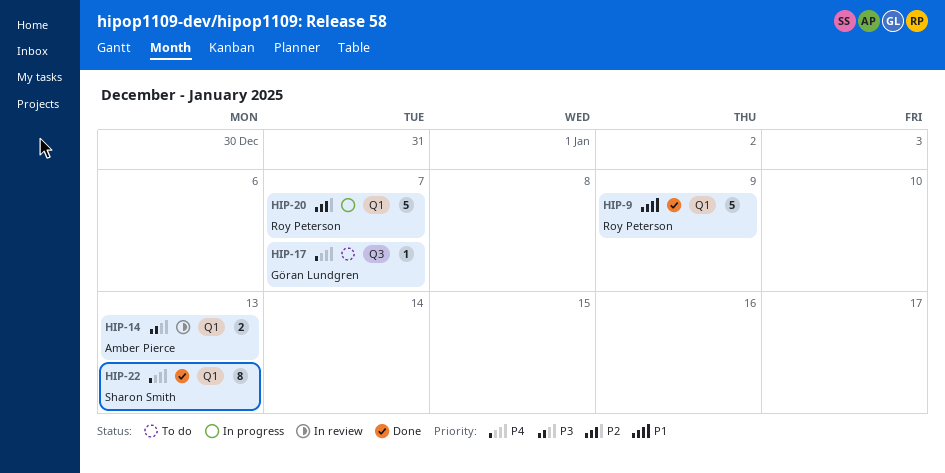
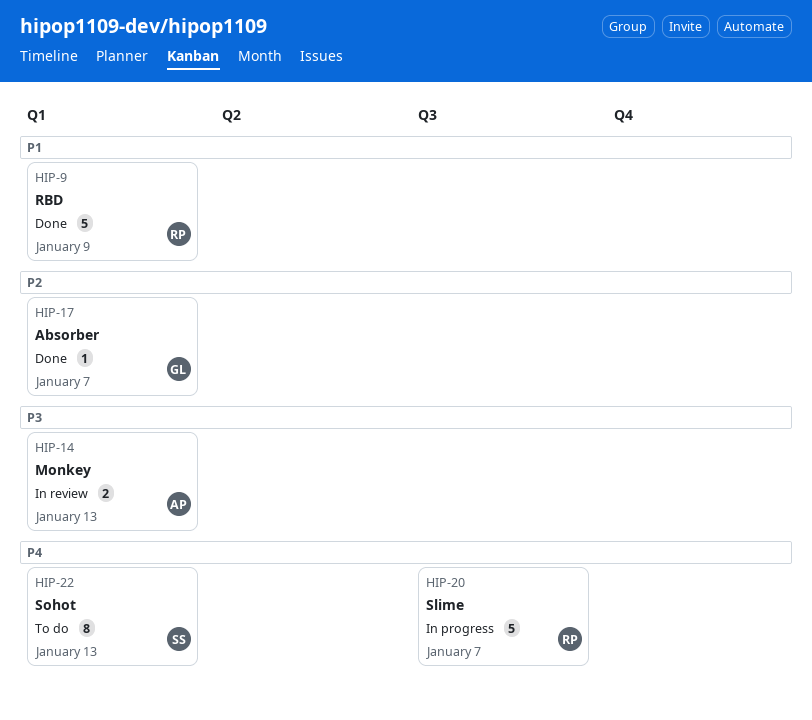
HIP-17, status: To do -> Done
HIP-17, priority: P4 -> P2
HIP-17, label: Q3 -> Q1
HIP-20, priority: P2 -> P4
HIP-20, label: Q1 -> Q3
HIP-22, status: Done -> To do

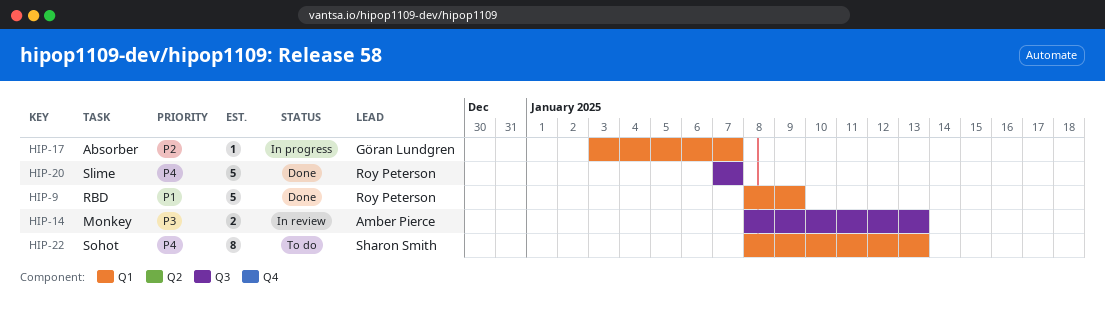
HIP-14, label: Q1 -> Q3
HIP-17, status: Done -> In progress
HIP-20, status: In progress -> Done

